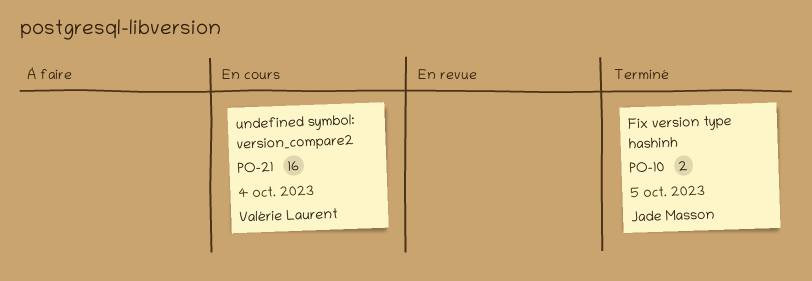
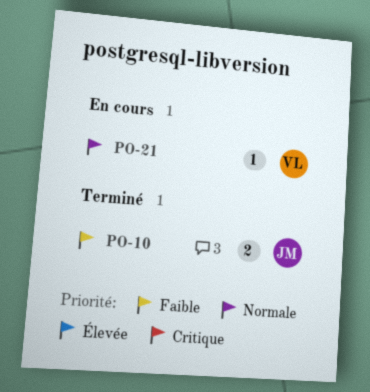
PO-21, estimate: 16 -> 1

